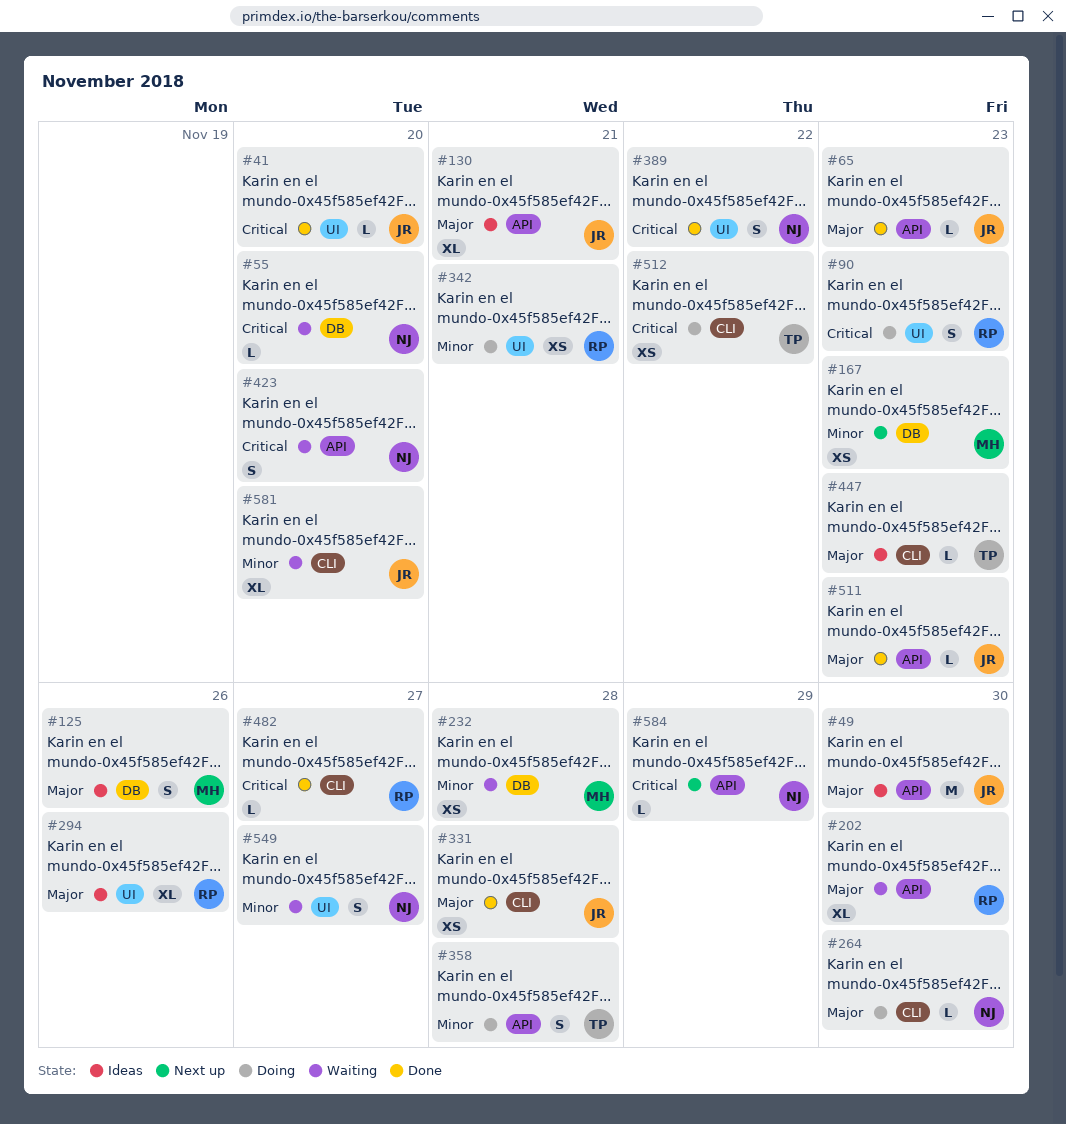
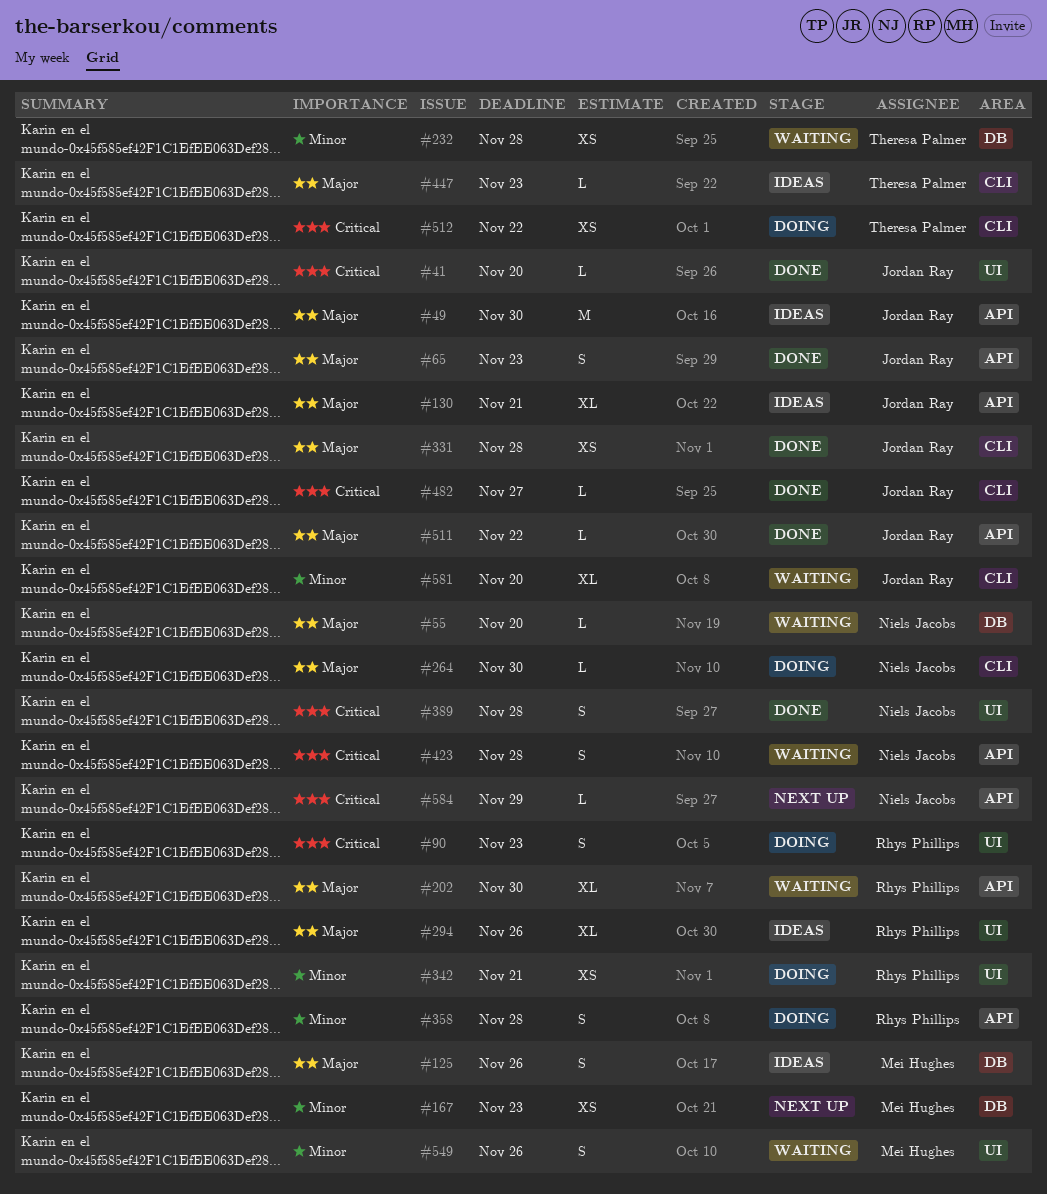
#55, priority: Critical -> Major
#65, estimate: L -> S
#232, owner: Mei Hughes -> Theresa Palmer
#358, owner: Theresa Palmer -> Rhys Phillips
#389, due: Nov 22 -> Nov 28
#423, due: Nov 20 -> Nov 28
#482, owner: Rhys Phillips -> Jordan Ray
#511, due: Nov 23 -> Nov 22
#549, owner: Niels Jacobs -> Mei Hughes
#549, due: Nov 27 -> Nov 26

